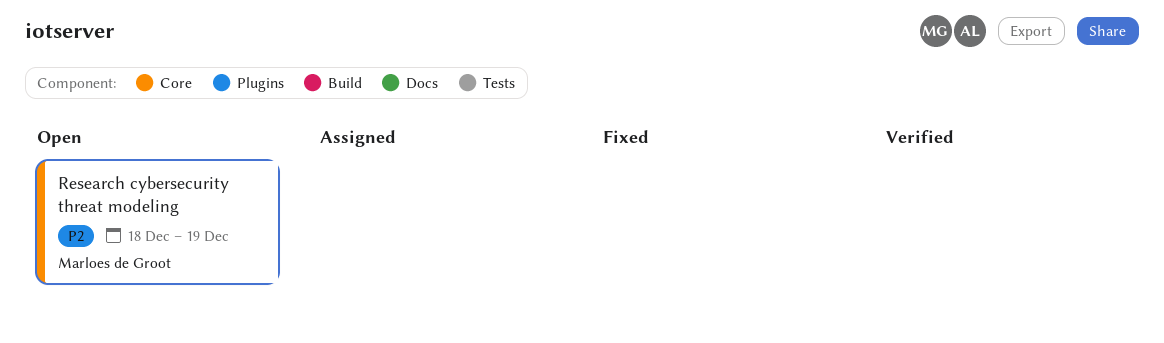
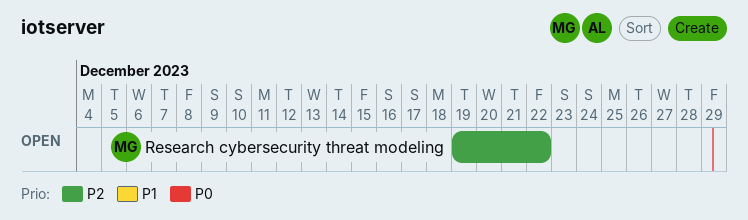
Research cybersecurity threat modeling, start: Dec 18 -> Dec 19
Research cybersecurity threat modeling, due: Dec 19 -> Dec 22

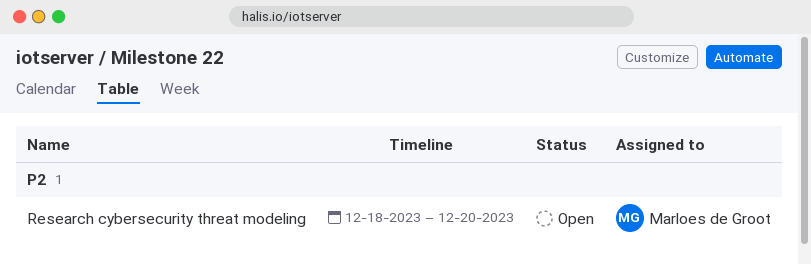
Research cybersecurity threat modeling, start: Dec 19 -> Dec 18
Research cybersecurity threat modeling, due: Dec 22 -> Dec 20

